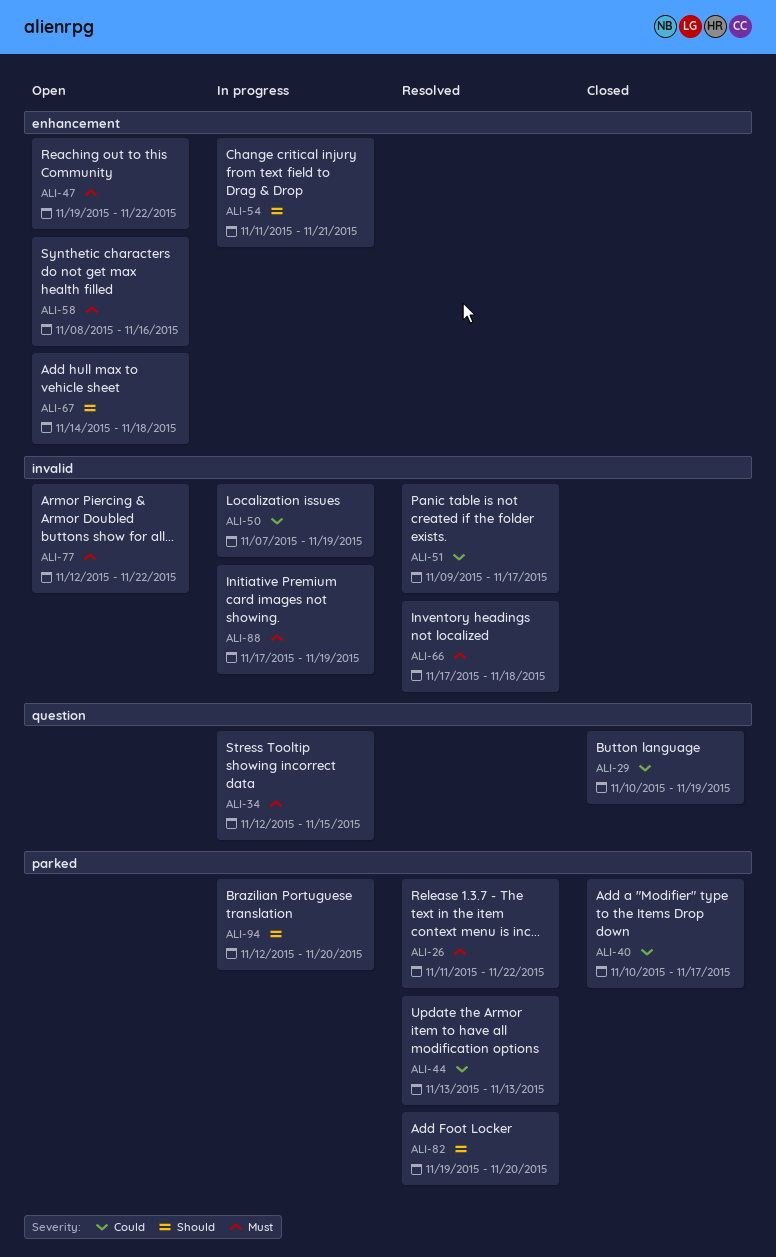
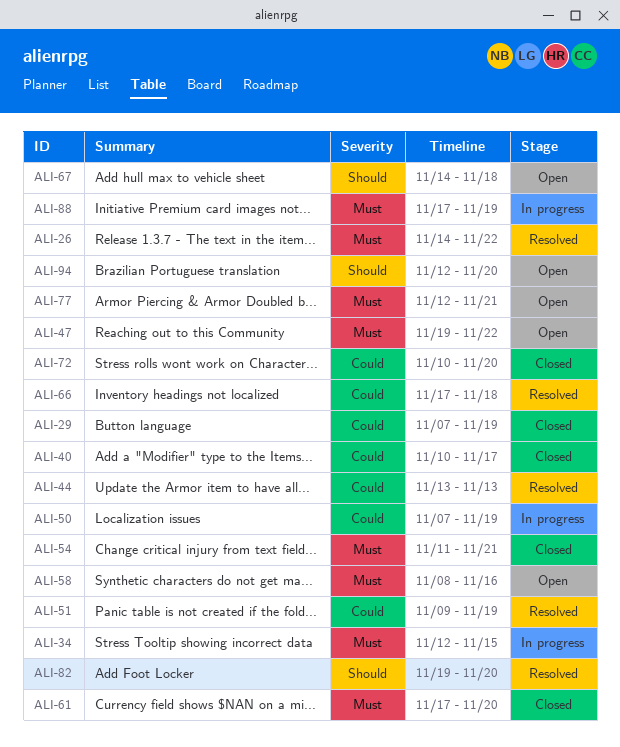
ALI-26, start: Nov 11 -> Nov 14
ALI-29, start: Nov 10 -> Nov 7
ALI-51, due: Nov 17 -> Nov 19
ALI-54, status: In progress -> Closed
ALI-54, priority: Should -> Must
ALI-61: none -> present
ALI-66, priority: Must -> Could
ALI-72: none -> present
ALI-77, due: Nov 22 -> Nov 21
ALI-94, status: In progress -> Open

